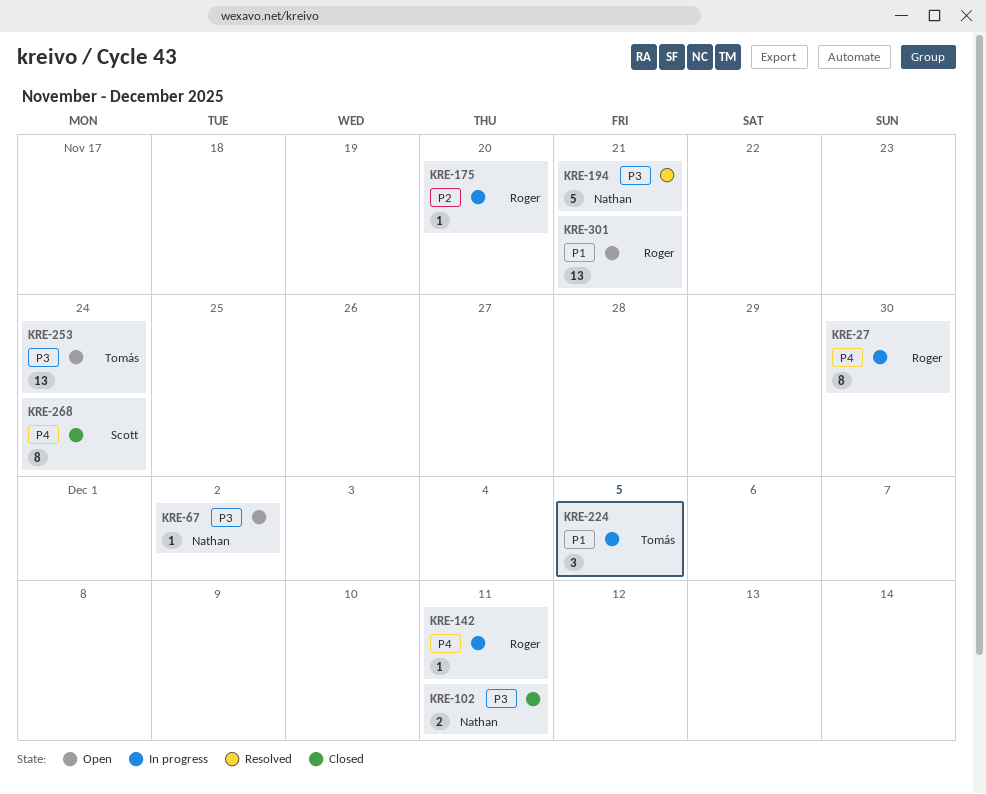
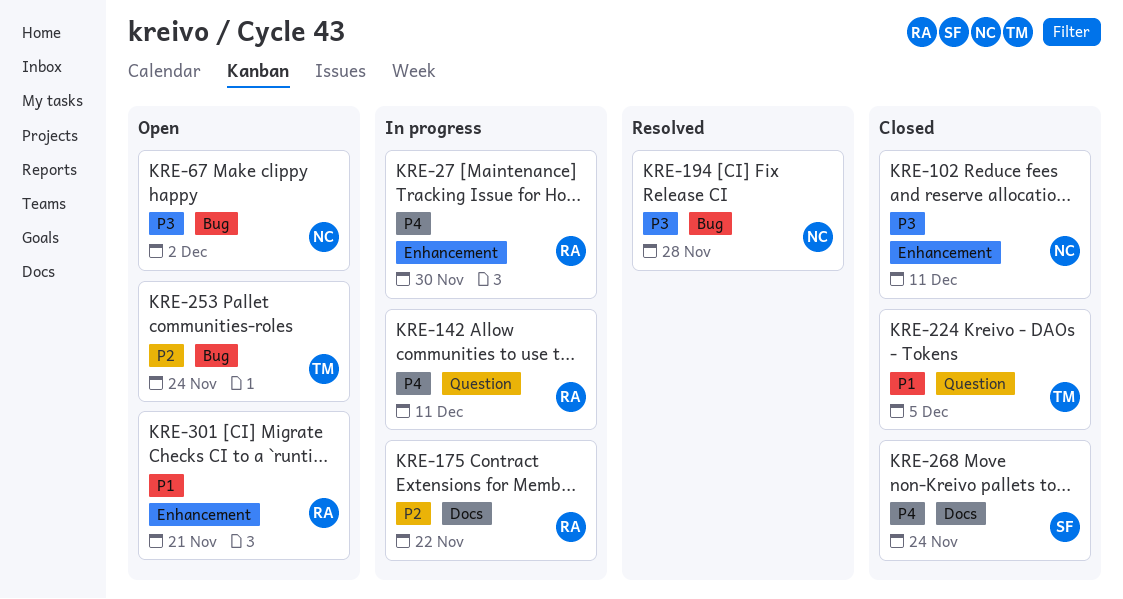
KRE-175, due: Nov 20 -> Nov 22
KRE-194, due: Nov 21 -> Nov 28
KRE-224, status: In progress -> Closed
KRE-253, priority: P3 -> P2

